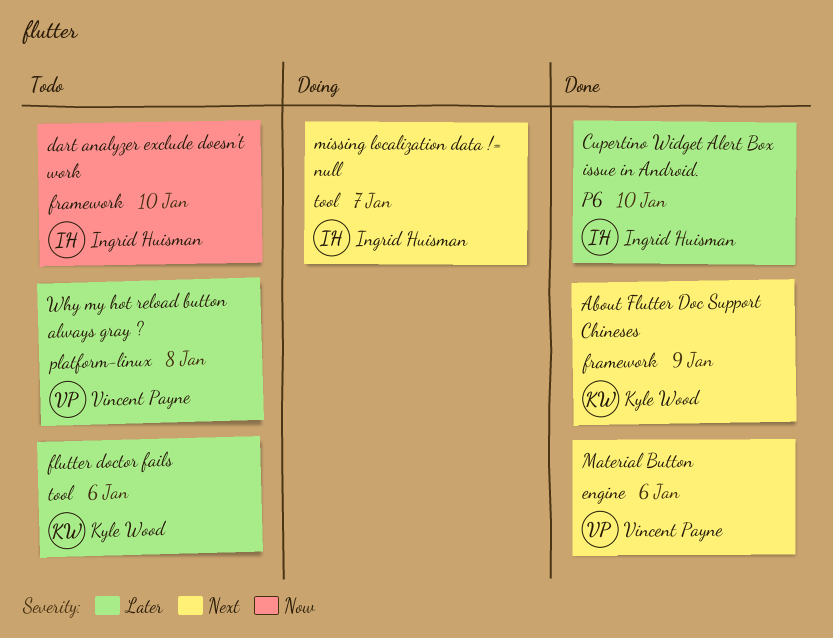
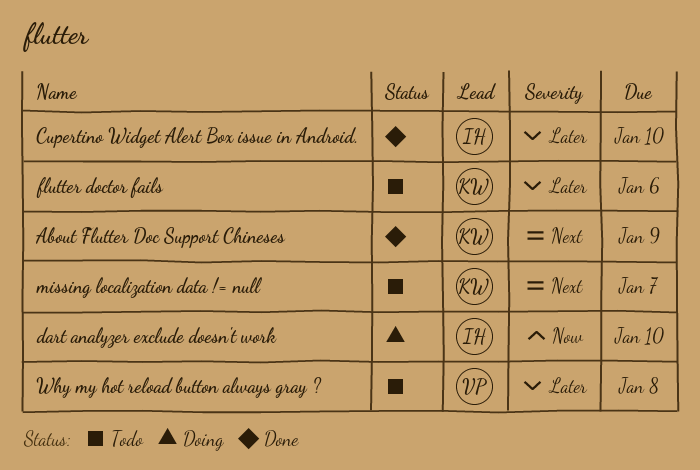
dart analyzer exclude doesn't work, status: Todo -> Doing
Material Button: present -> none
missing localization data != null, status: Doing -> Todo
missing localization data != null, owner: Ingrid Huisman -> Kyle Wood

